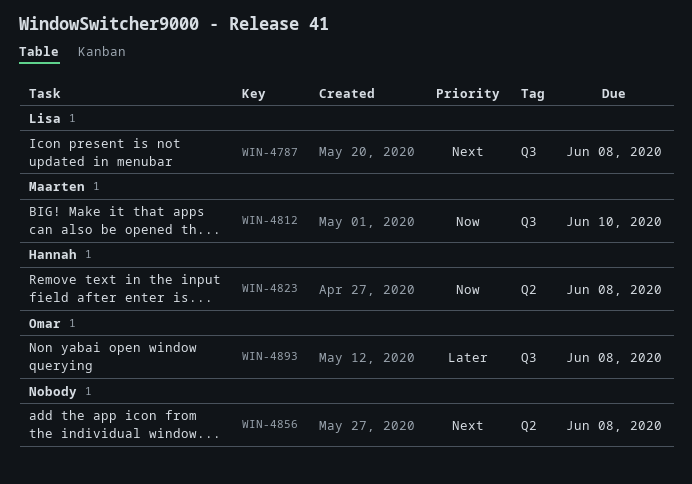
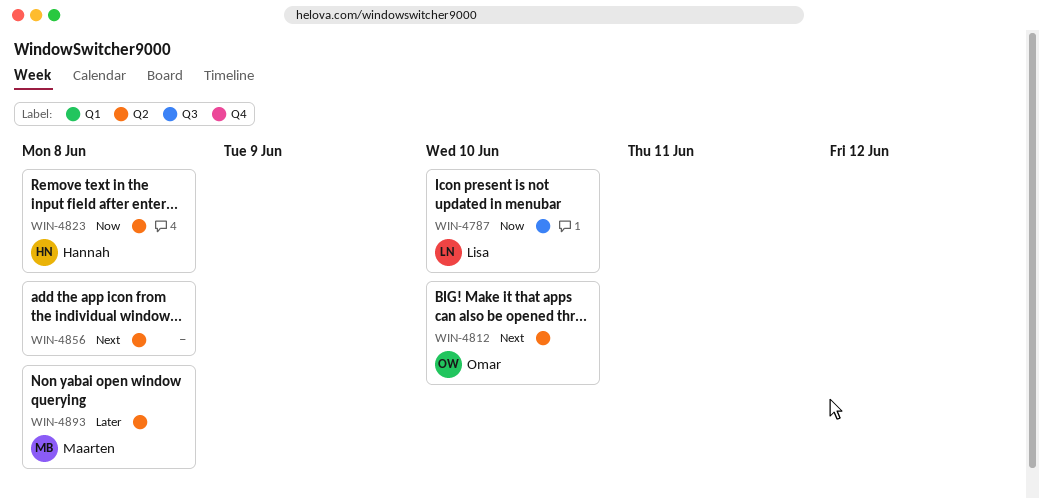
WIN-4787, priority: Next -> Now
WIN-4787, due: Jun 8 -> Jun 10
WIN-4812, owner: Maarten -> Omar
WIN-4812, priority: Now -> Next
WIN-4812, label: Q3 -> Q2
WIN-4893, owner: Omar -> Maarten
WIN-4893, label: Q3 -> Q2

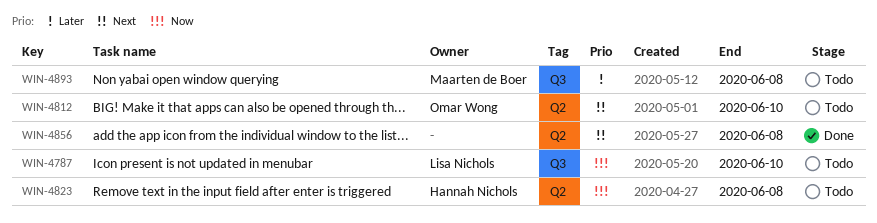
WIN-4893, label: Q2 -> Q3

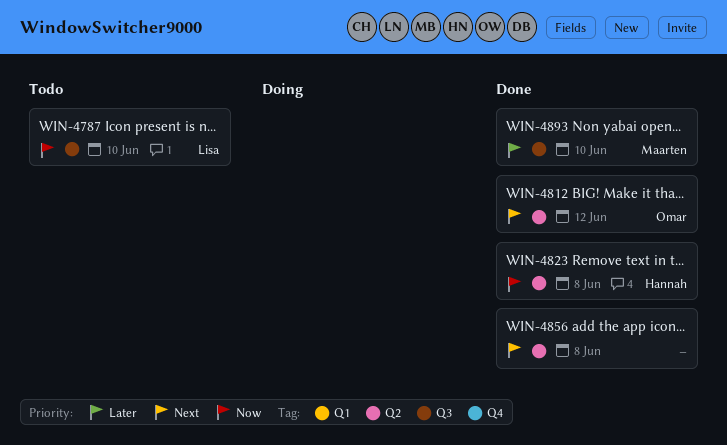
WIN-4812, status: Todo -> Done
WIN-4812, due: Jun 10 -> Jun 12
WIN-4823, status: Todo -> Done
WIN-4893, status: Todo -> Done
WIN-4893, due: Jun 8 -> Jun 10

